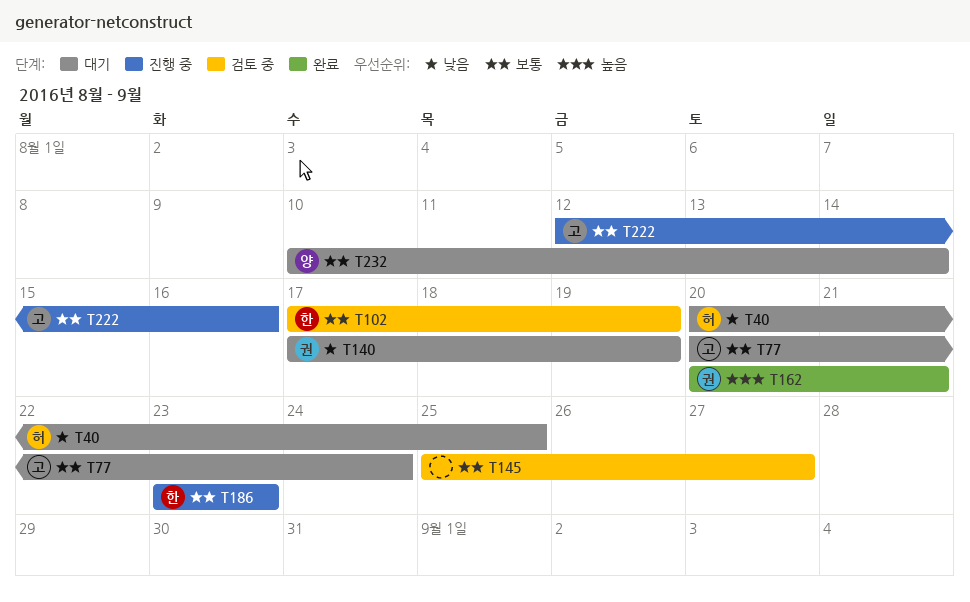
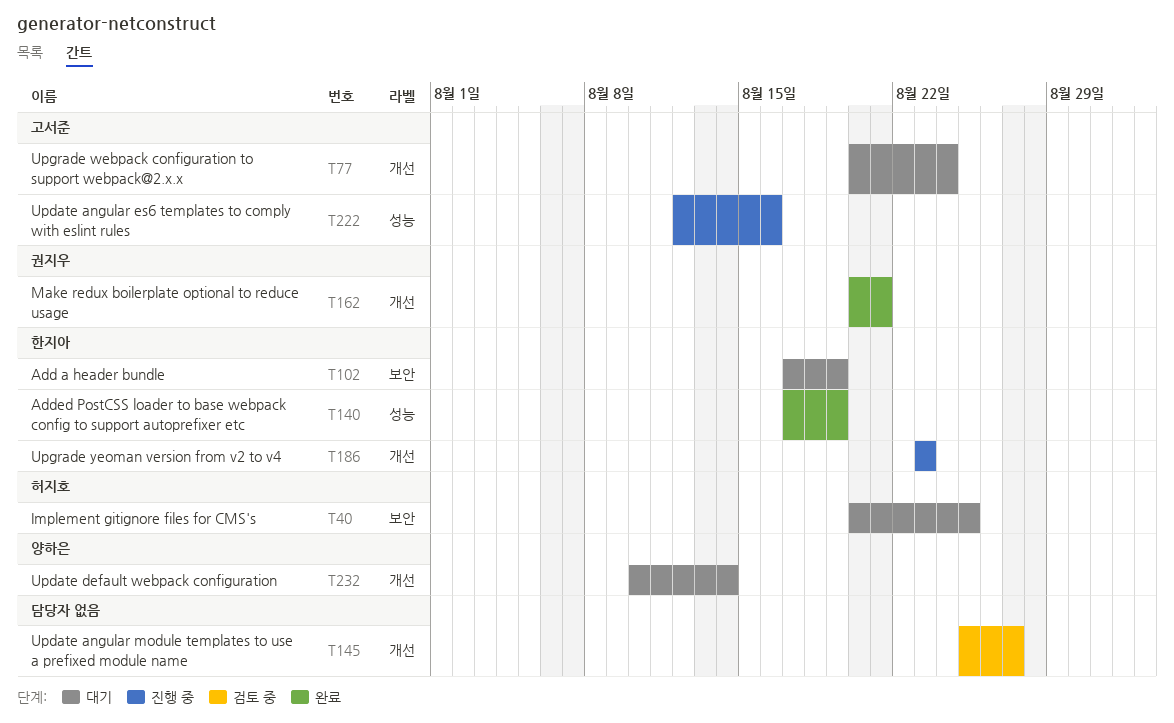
T102, status: 검토 중 -> 대기
T140, status: 대기 -> 완료
T140, owner: 권지우 -> 한지아

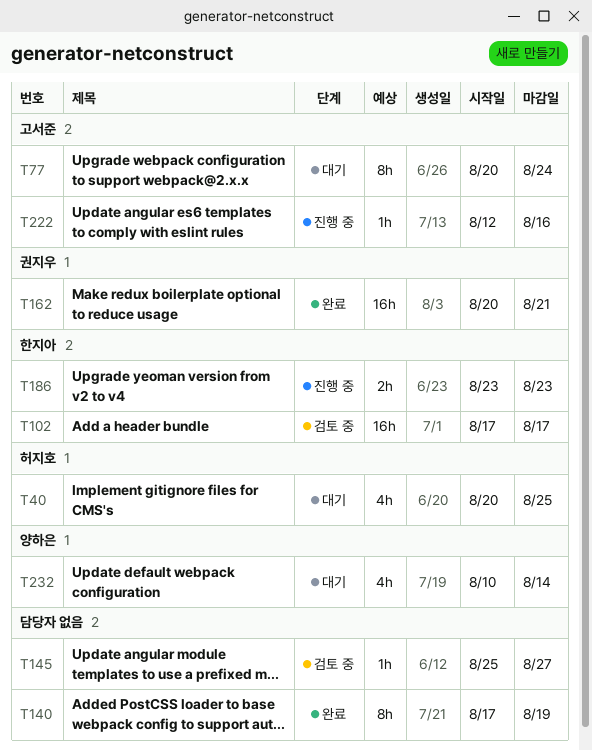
T102, status: 대기 -> 검토 중
T102, due: Aug 19 -> Aug 17
T140, owner: 한지아 -> none

